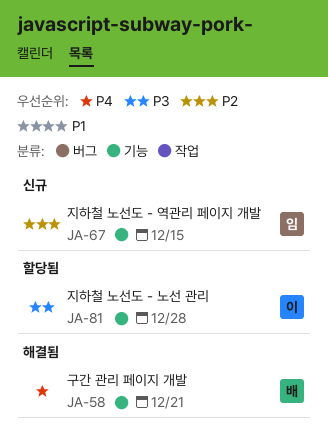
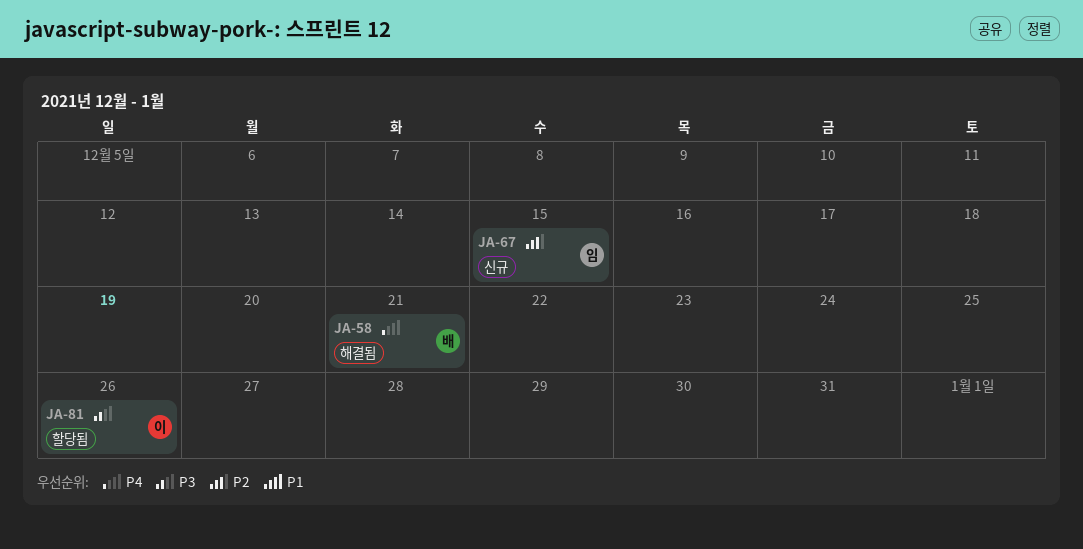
JA-81, due: Dec 28 -> Dec 26

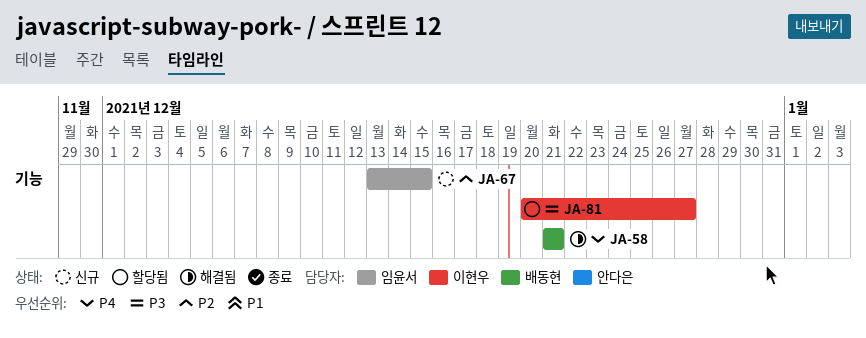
JA-81, due: Dec 26 -> Dec 27

